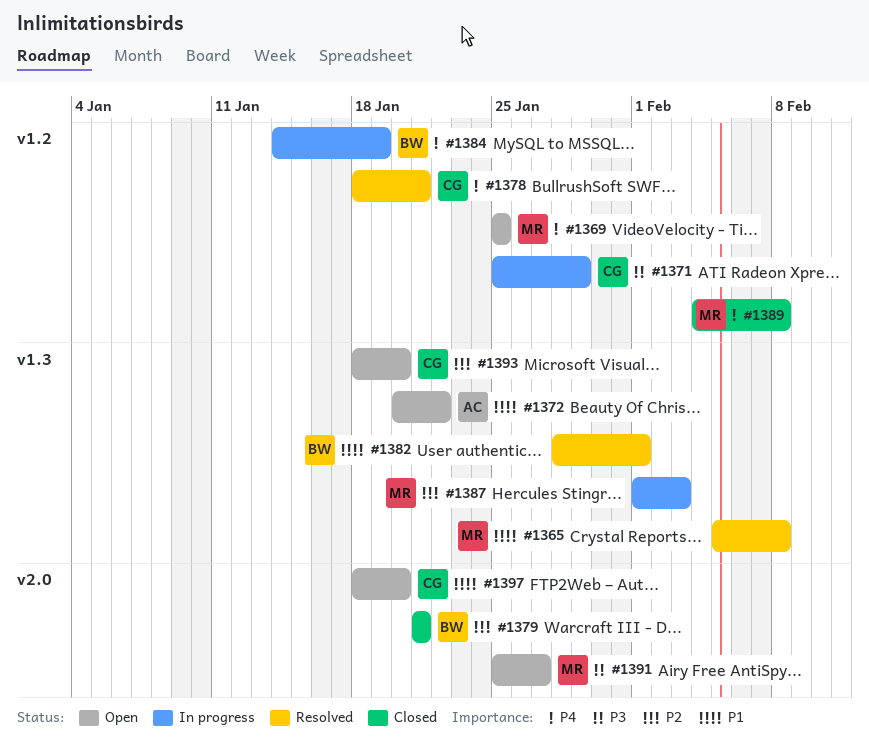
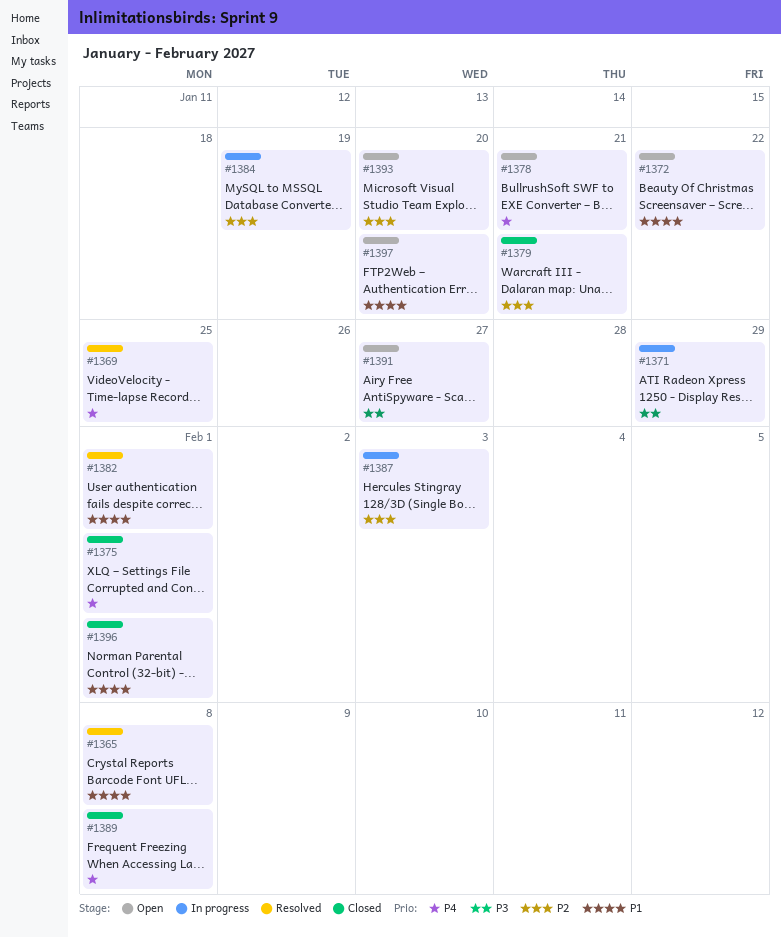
#1369, status: Open -> Resolved
#1375: none -> present
#1378, status: Resolved -> Open
#1384, priority: P4 -> P2
#1396: none -> present

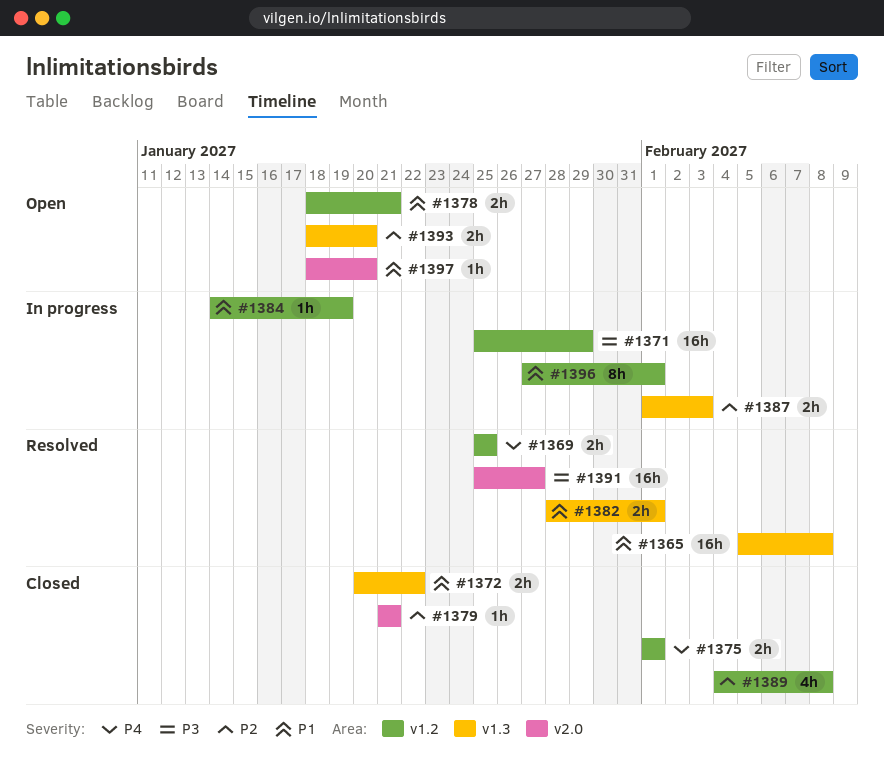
#1372, status: Open -> Closed
#1378, priority: P4 -> P1
#1384, priority: P2 -> P1
#1389, priority: P4 -> P2
#1391, status: Open -> Resolved
#1396, status: Closed -> In progress

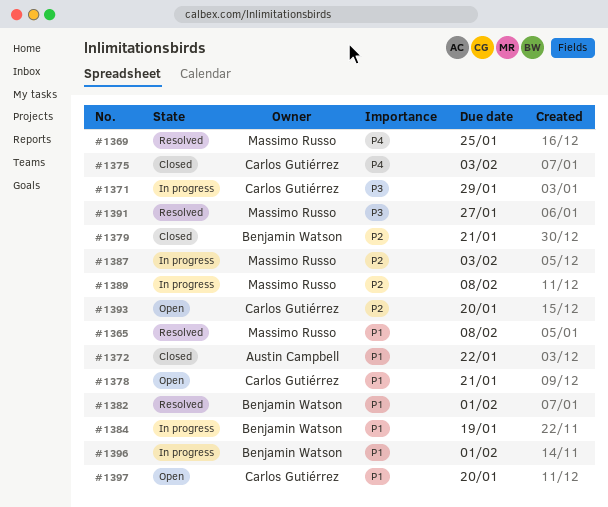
#1375, due: Feb 1 -> Feb 3
#1389, status: Closed -> In progress

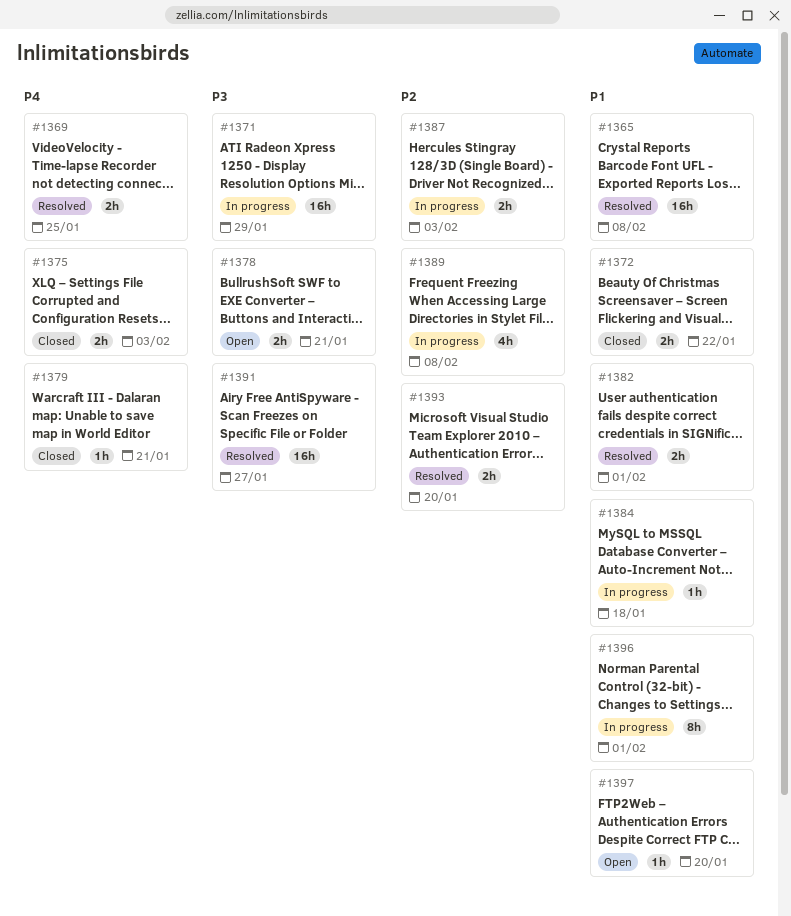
#1378, priority: P1 -> P3
#1379, priority: P2 -> P4
#1384, due: Jan 19 -> Jan 18
#1393, status: Open -> Resolved

